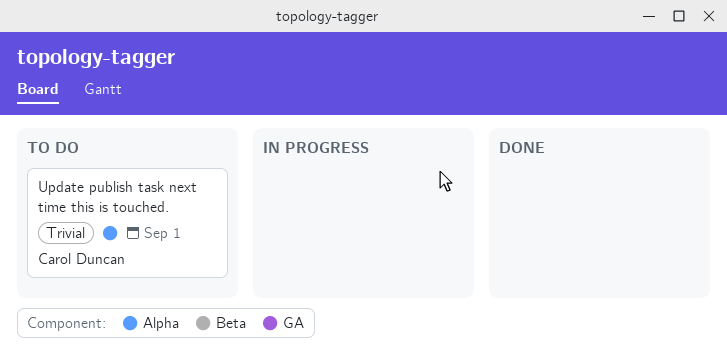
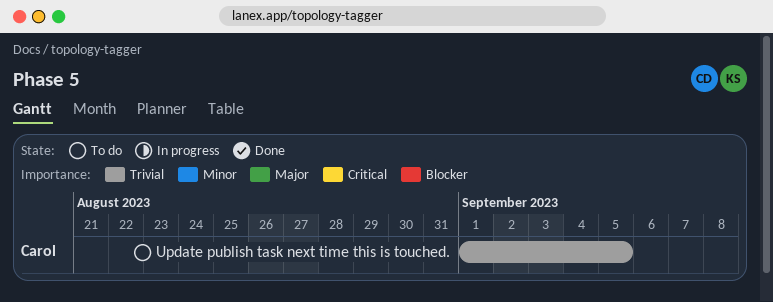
Update publish task next time this is touched., due: Sep 1 -> Sep 5

